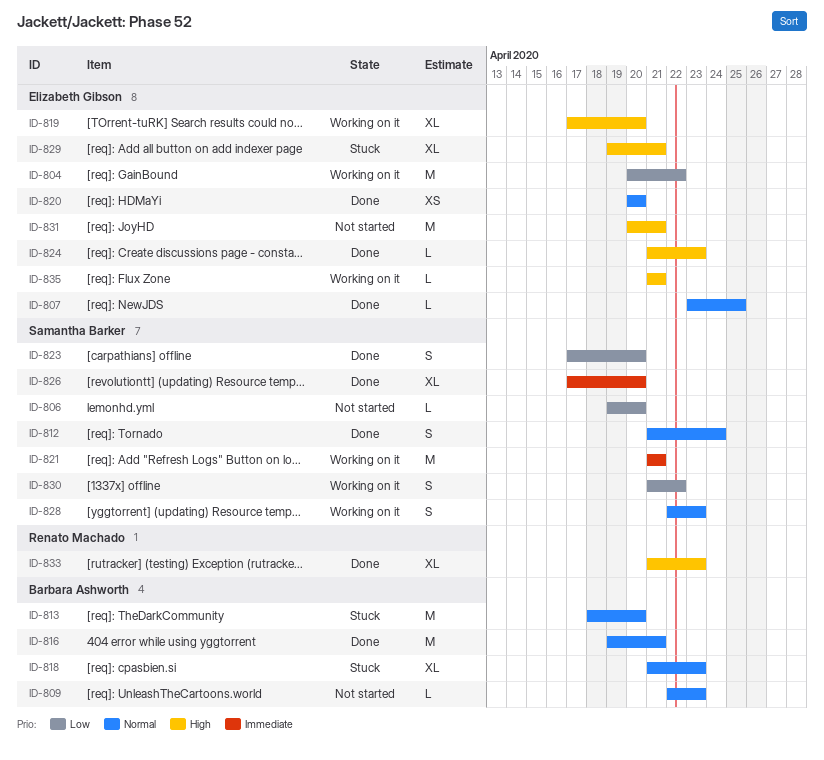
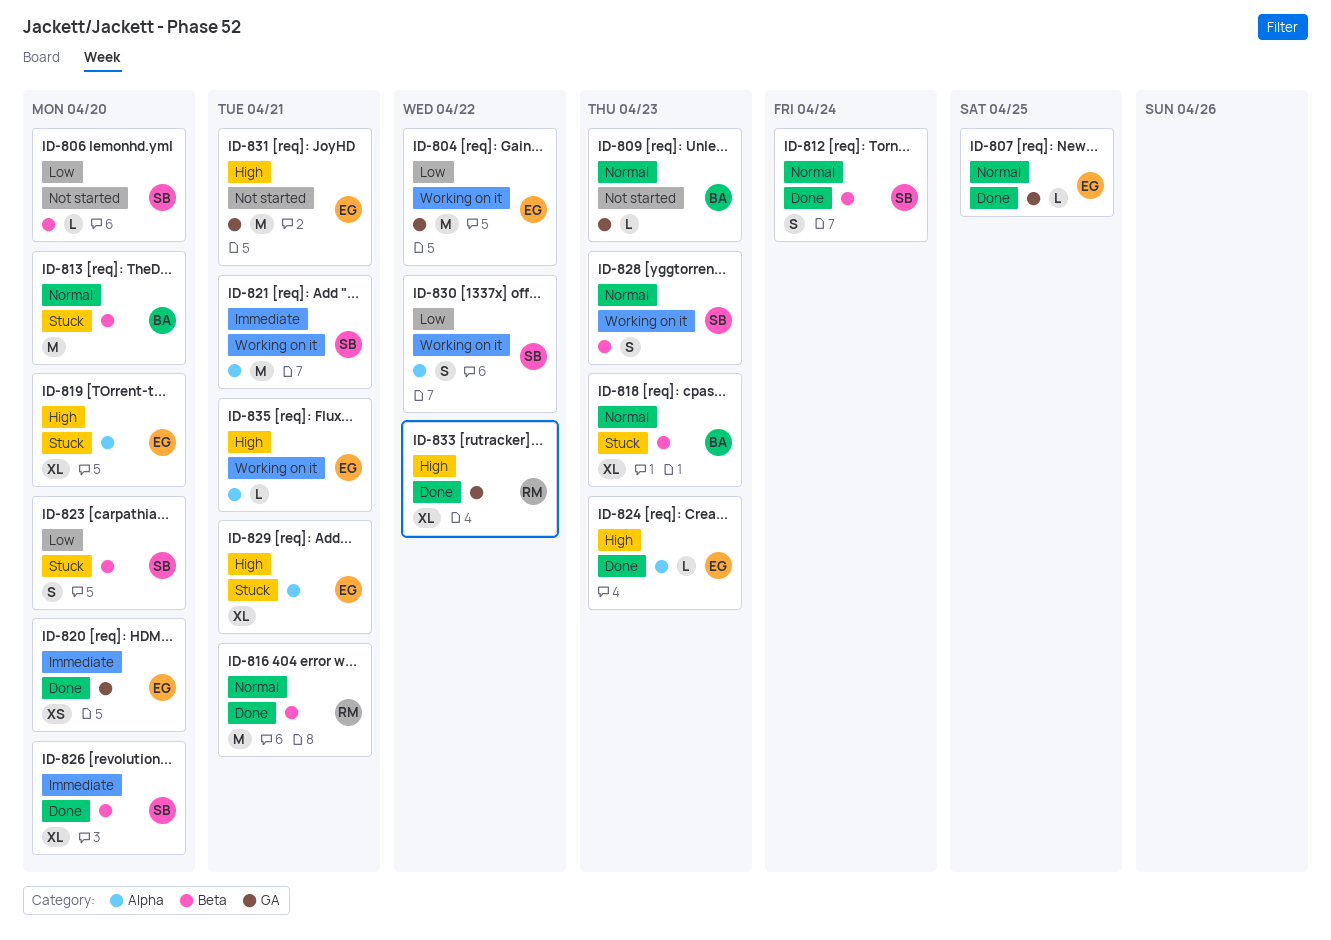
ID-816, owner: Barbara Ashworth -> Renato Machado
ID-819, status: Working on it -> Stuck
ID-820, priority: Normal -> Immediate
ID-823, status: Done -> Stuck
ID-833, due: Apr 23 -> Apr 22

